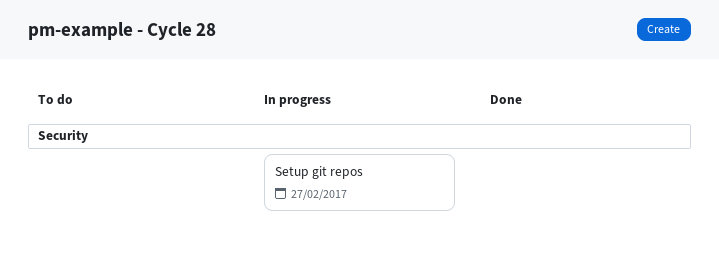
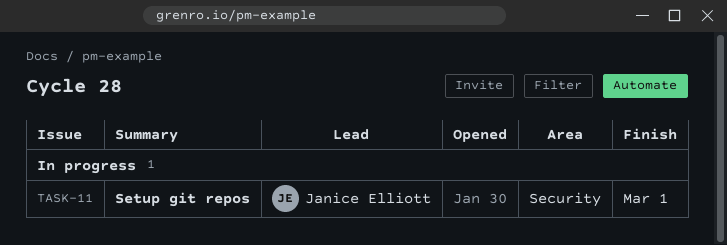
Setup git repos, due: Feb 27 -> Mar 1

